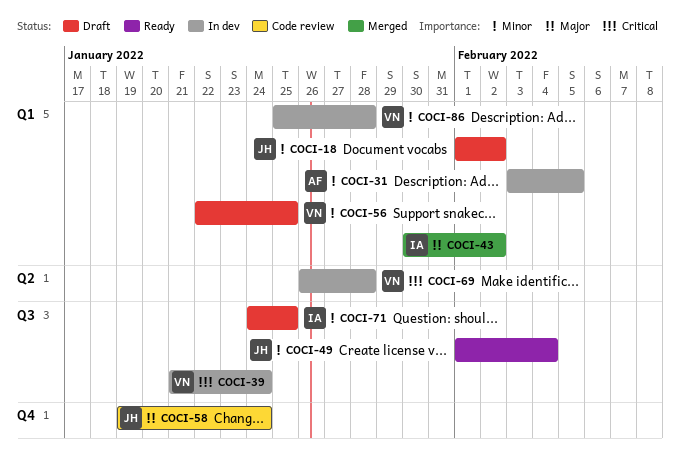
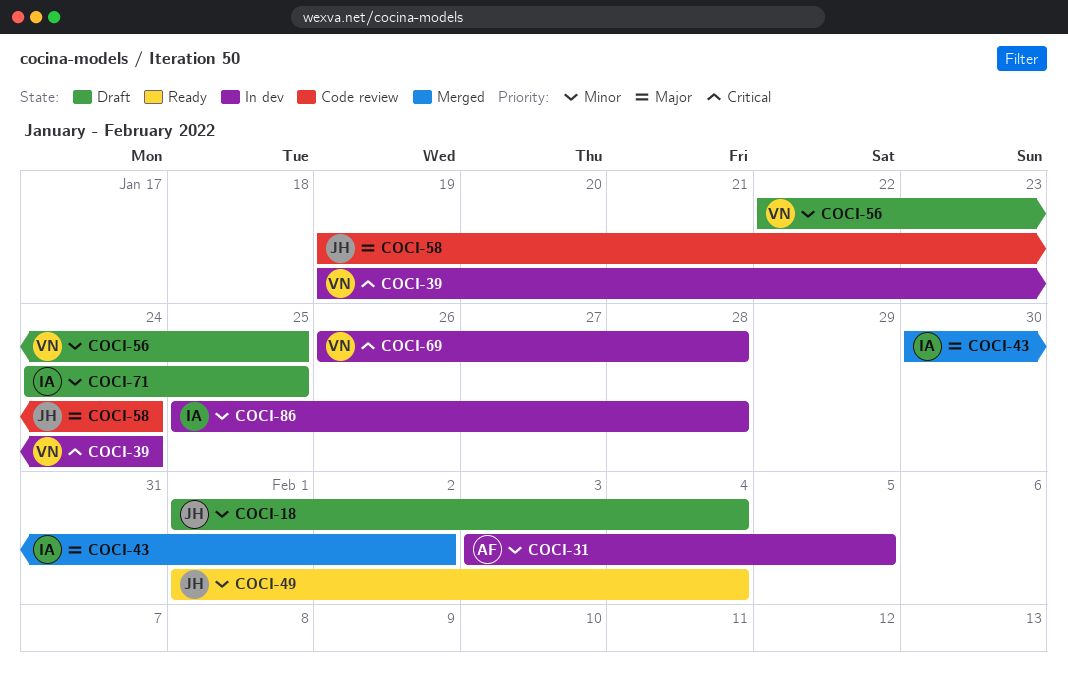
COCI-18, due: Feb 2 -> Feb 4
COCI-39, start: Jan 21 -> Jan 19
COCI-86, owner: VN -> IA

